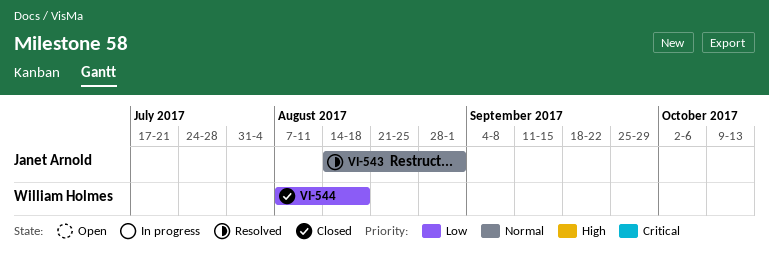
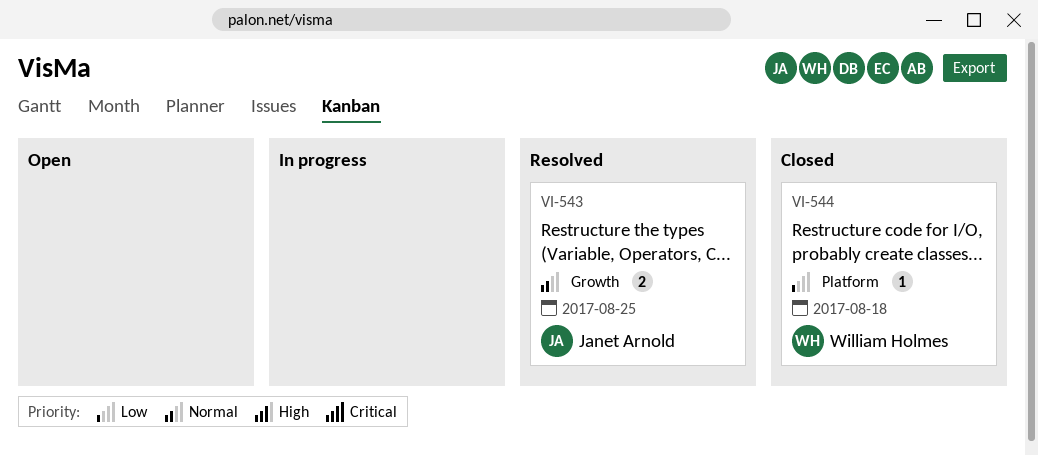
VI-543, due: Sep 1 -> Aug 25

